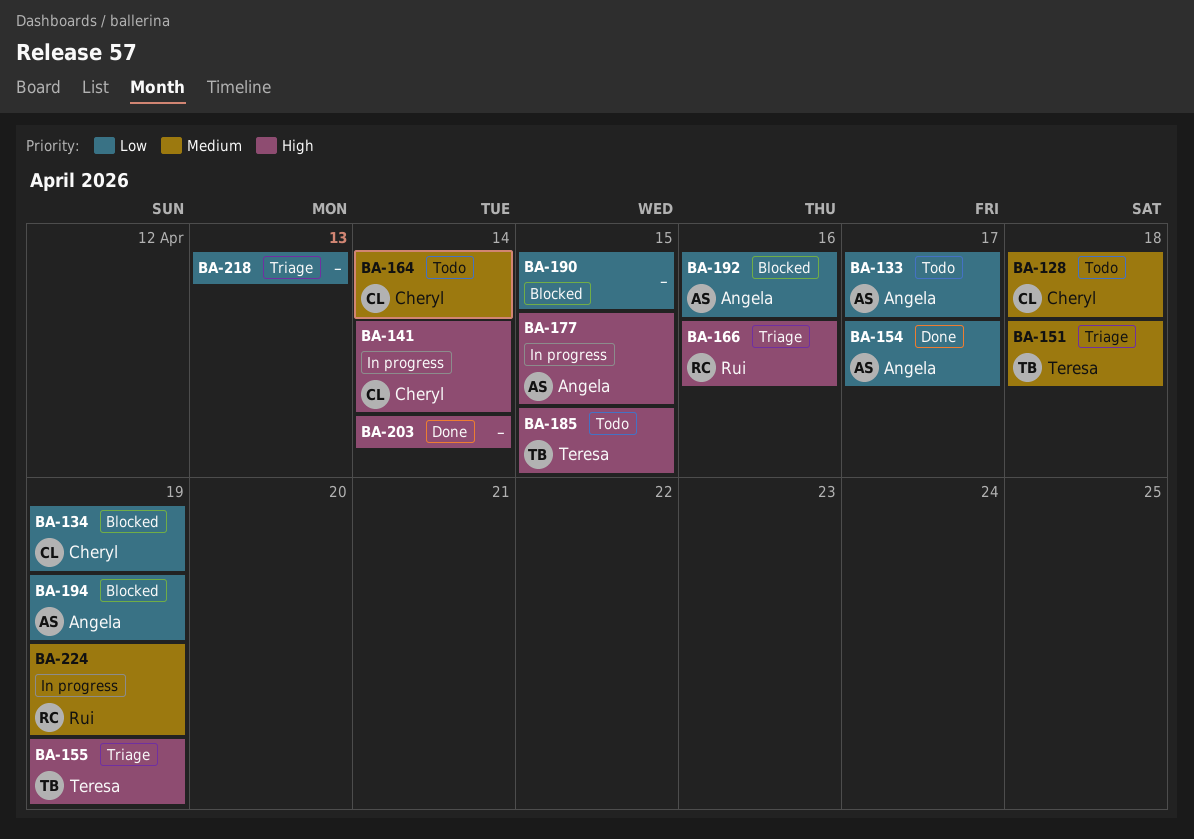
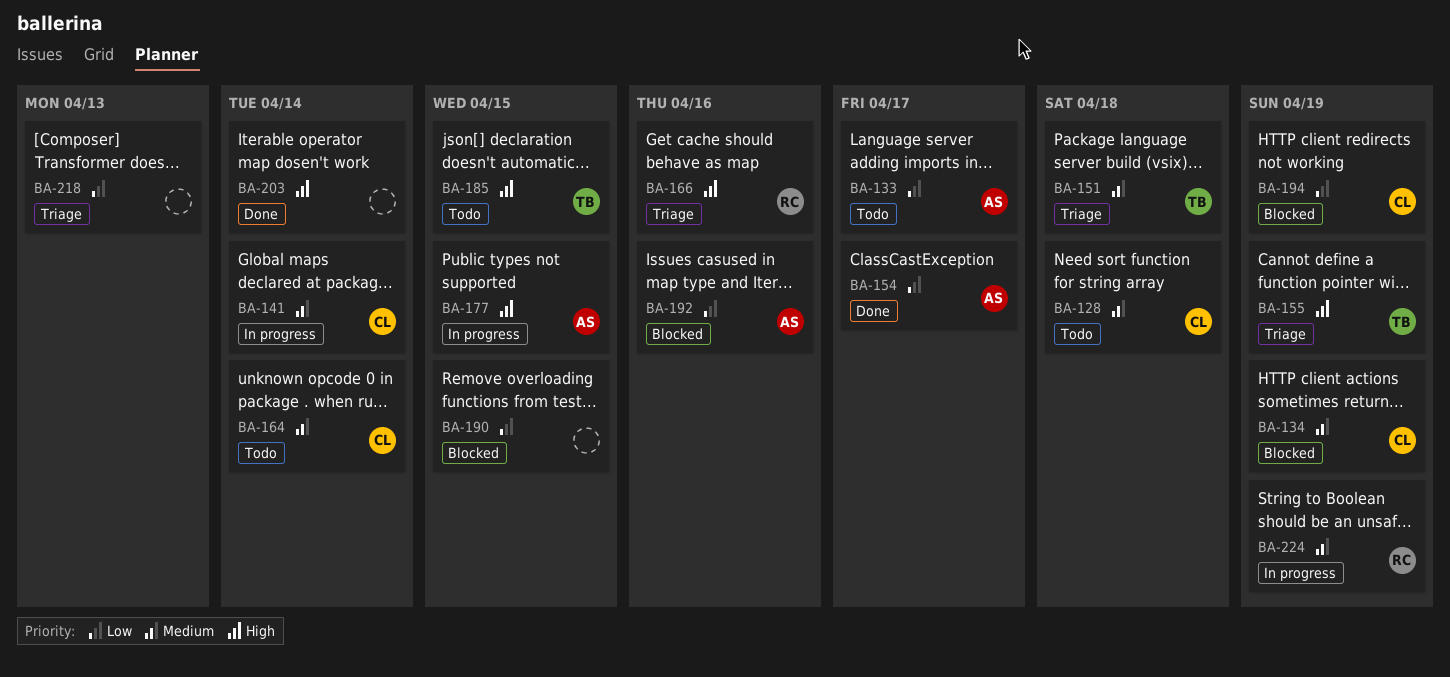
BA-134, priority: Low -> Medium
BA-141, priority: High -> Medium
BA-194, owner: Angela -> Cheryl

